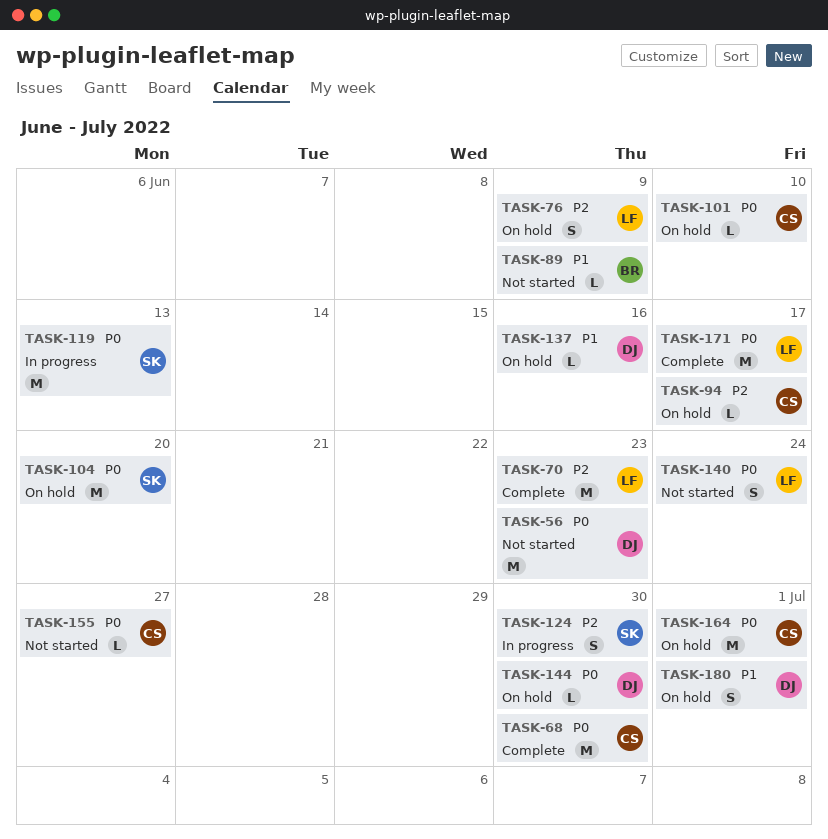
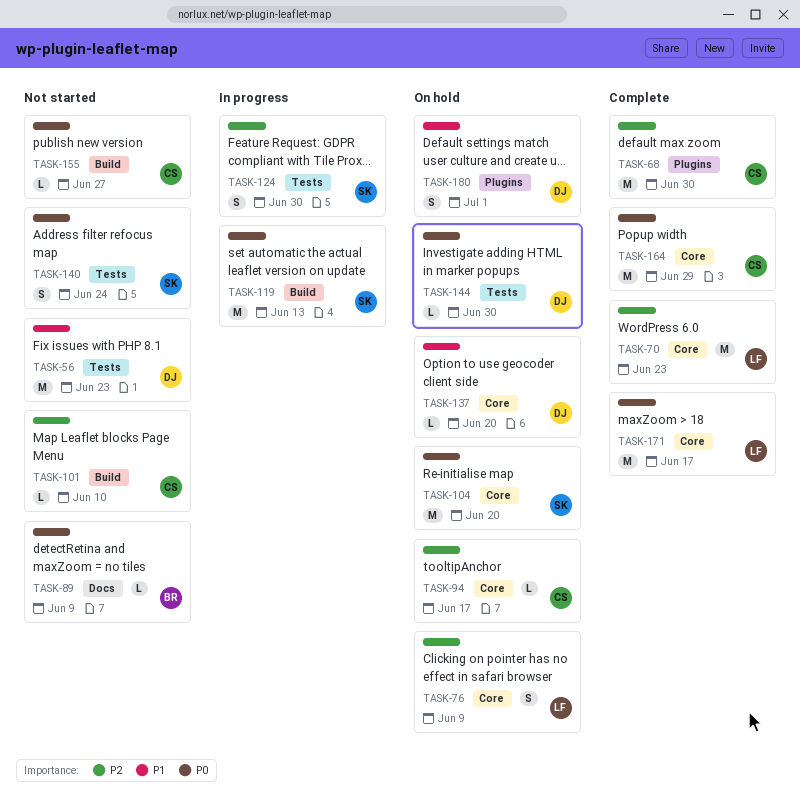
TASK-56, priority: P0 -> P1
TASK-68, priority: P0 -> P2
TASK-89, priority: P1 -> P0
TASK-101, status: On hold -> Not started
TASK-101, priority: P0 -> P2
TASK-137, due: Jun 16 -> Jun 20
TASK-140, owner: LF -> SK
TASK-164, status: On hold -> Complete
TASK-164, due: Jul 1 -> Jun 29

